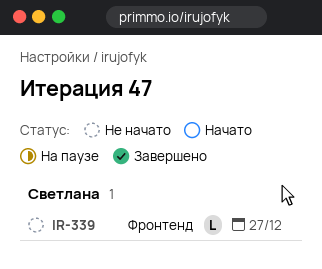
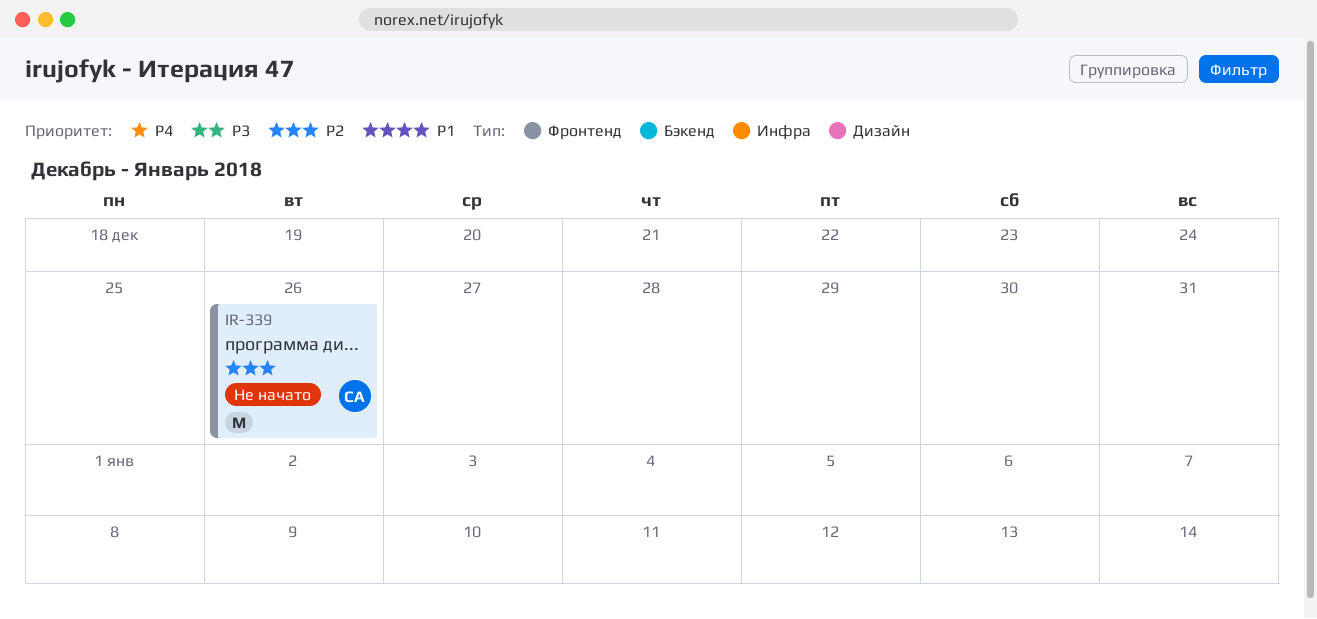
IR-339, estimate: L -> M
IR-339, due: Dec 27 -> Dec 26

